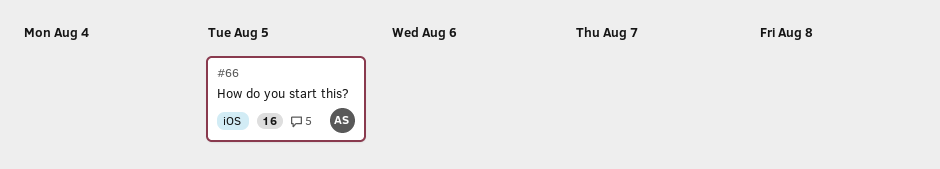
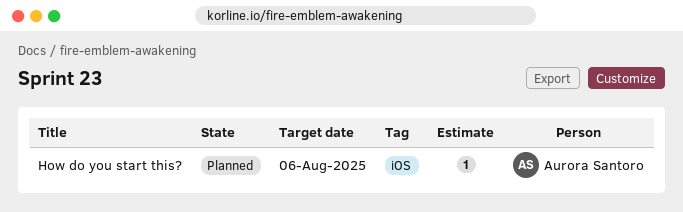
How do you start this?, estimate: 16 -> 1
How do you start this?, due: Aug 5 -> Aug 6

